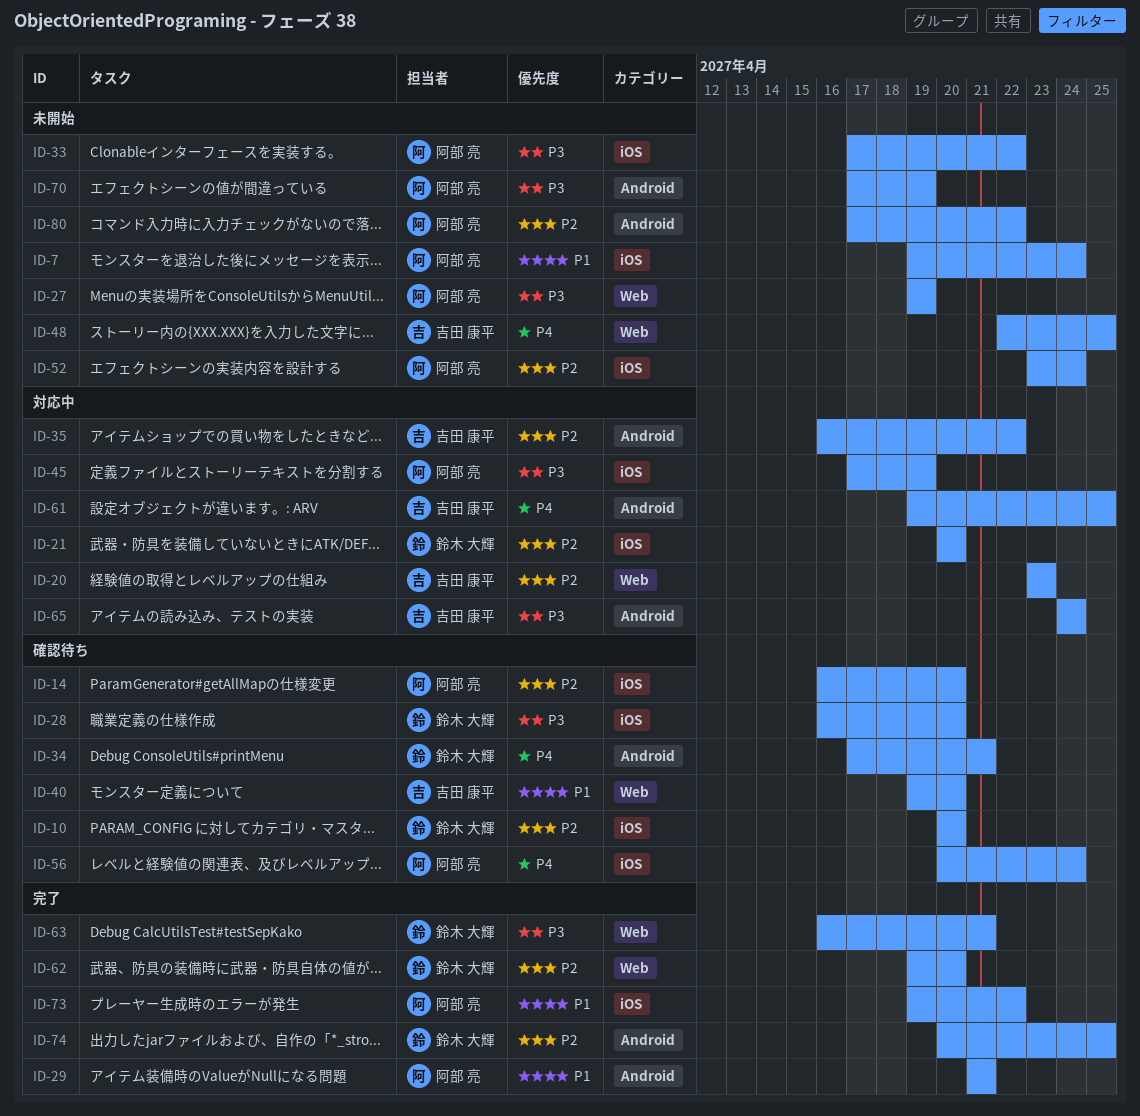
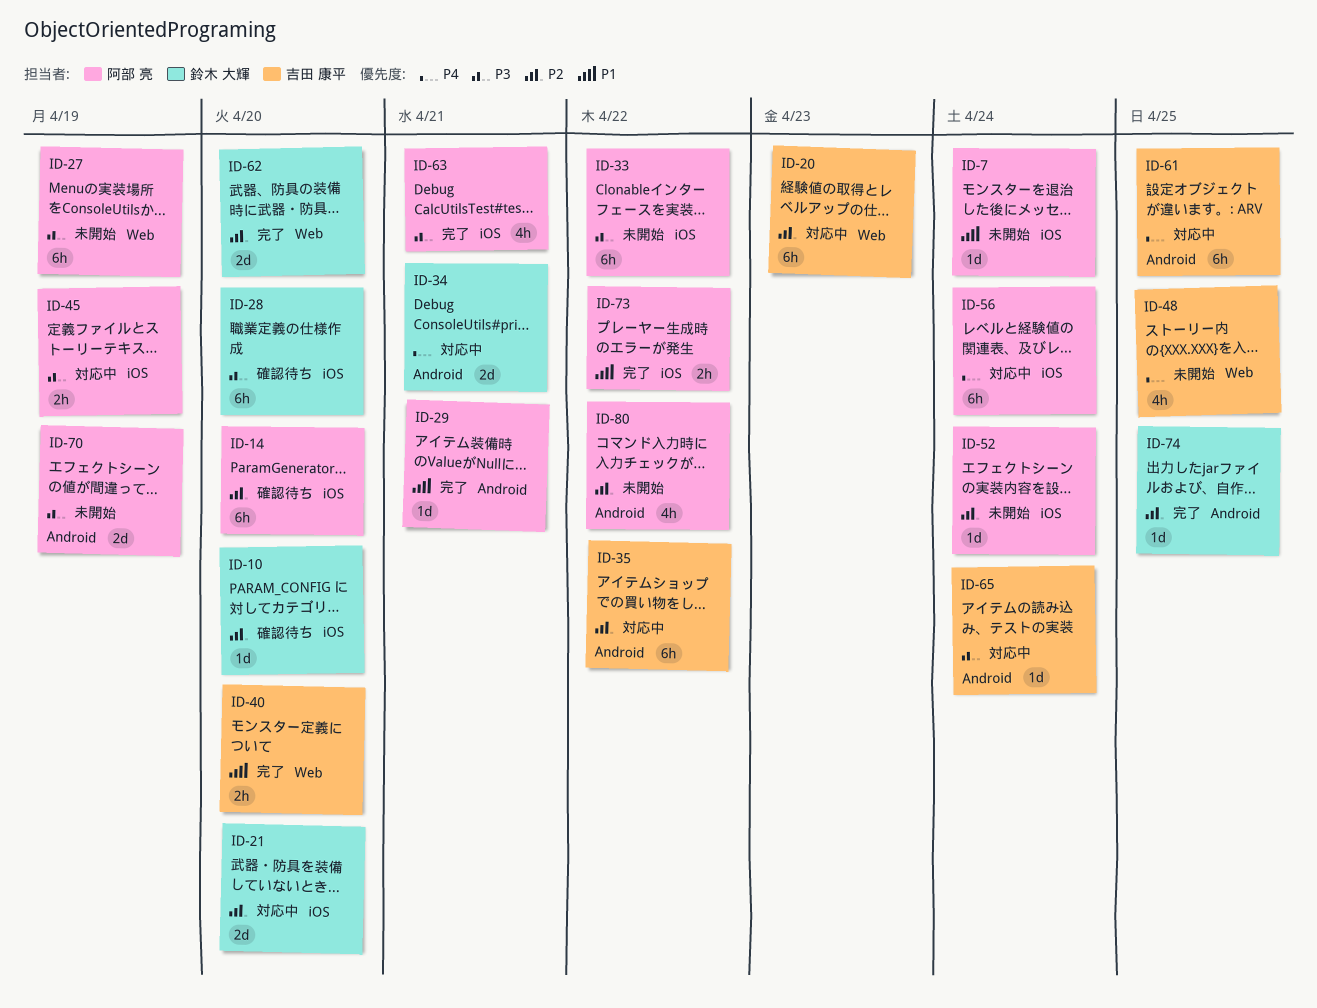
ID-34, status: 確認待ち -> 対応中
ID-40, status: 確認待ち -> 完了
ID-56, status: 確認待ち -> 対応中
ID-63, owner: 鈴木 大輝 -> 阿部 亮
ID-63, label: Web -> iOS

